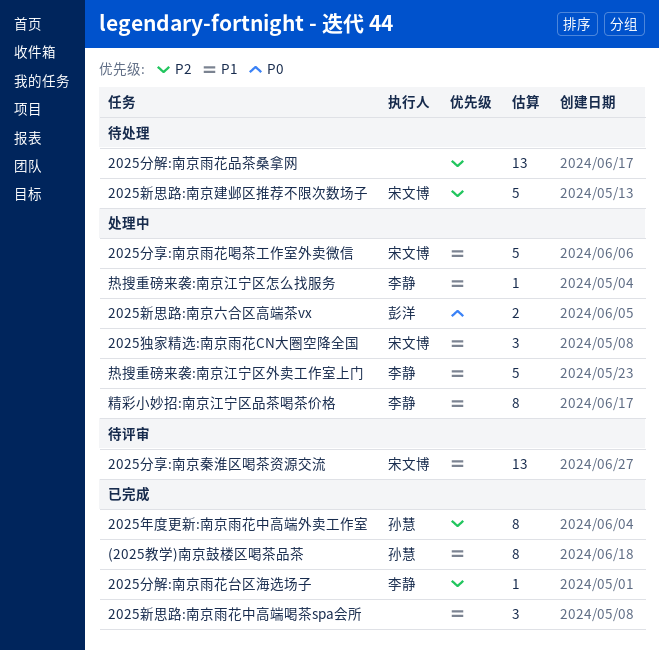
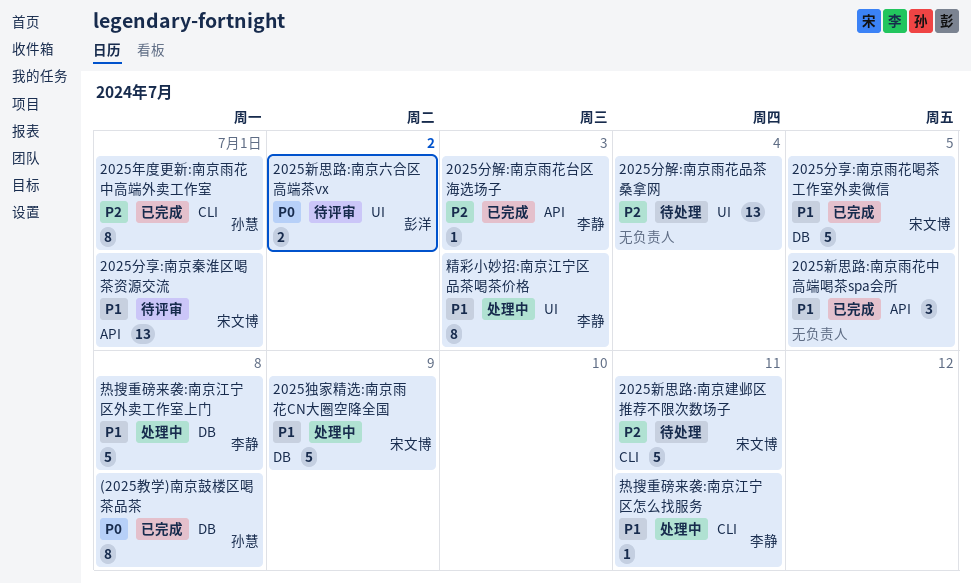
(2025教学)南京鼓楼区喝茶品茶, priority: P1 -> P0
2025分享:南京雨花喝茶工作室外卖微信, status: 处理中 -> 已完成
2025新思路:南京六合区高端茶vx, status: 处理中 -> 待评审
2025独家精选:南京雨花CN大圈空降全国, estimate: 3 -> 5

